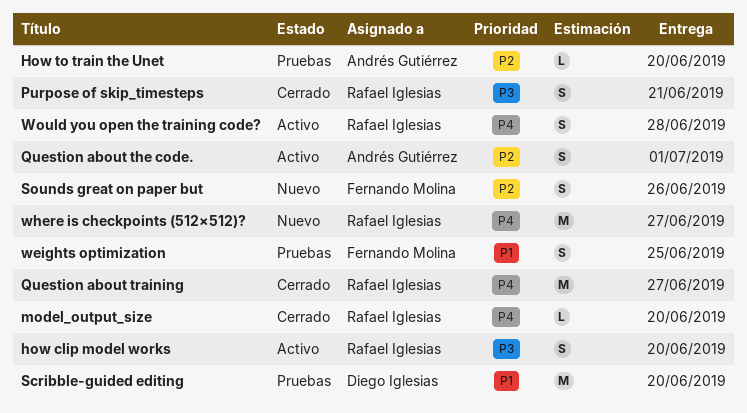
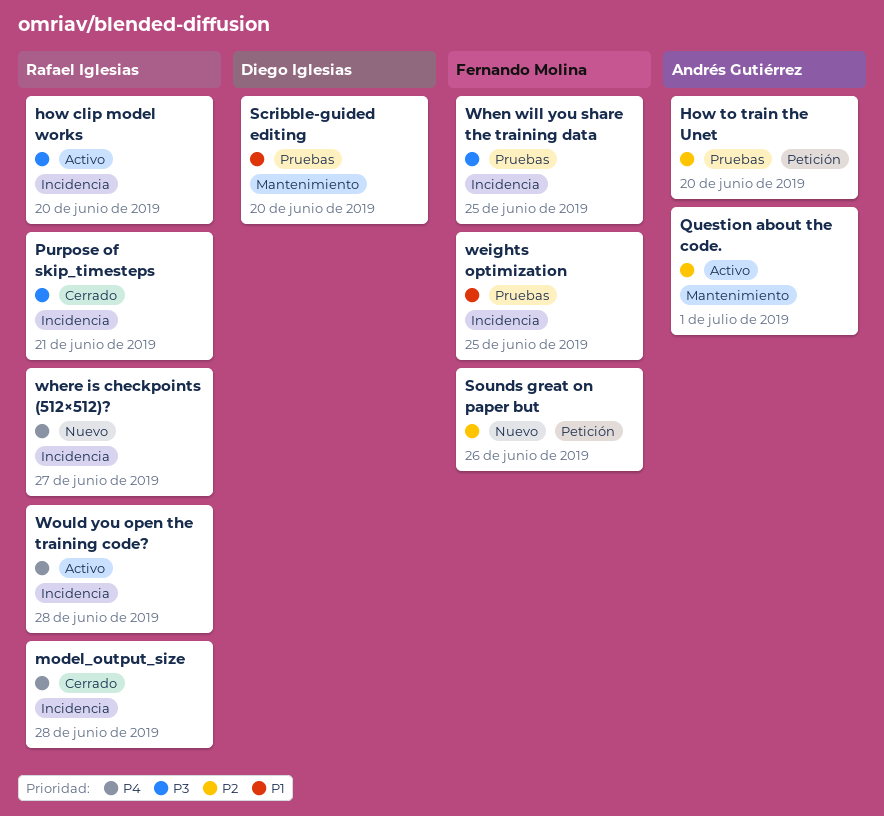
model_output_size, due: Jun 20 -> Jun 28
Question about training: present -> none
When will you share the training data: none -> present

